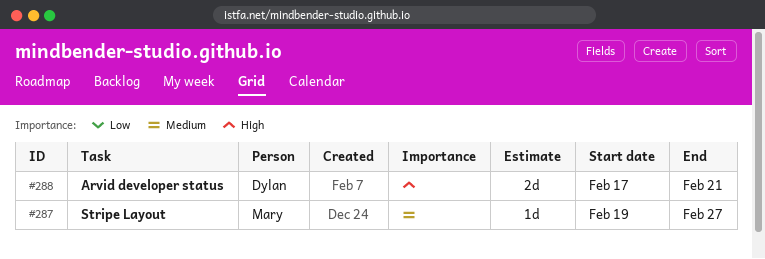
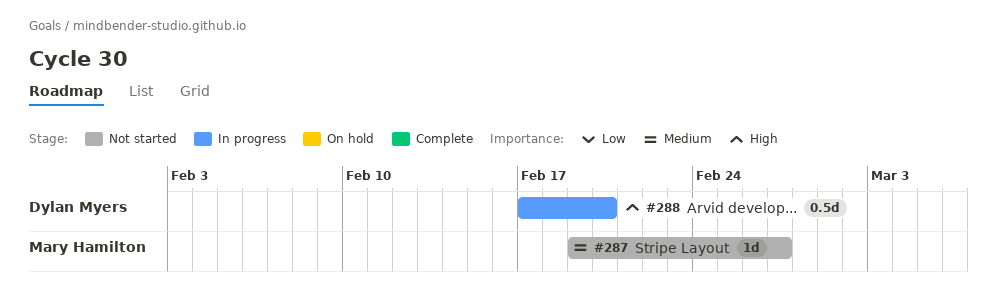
#288, estimate: 2d -> 0.5d
#288, due: Feb 21 -> Feb 20

